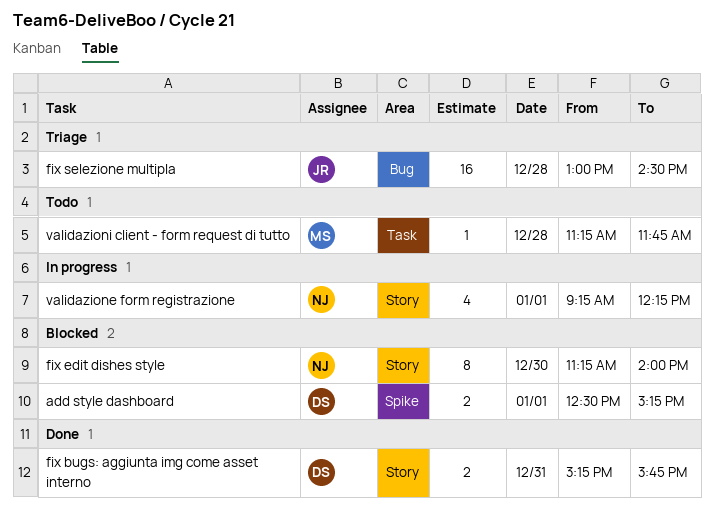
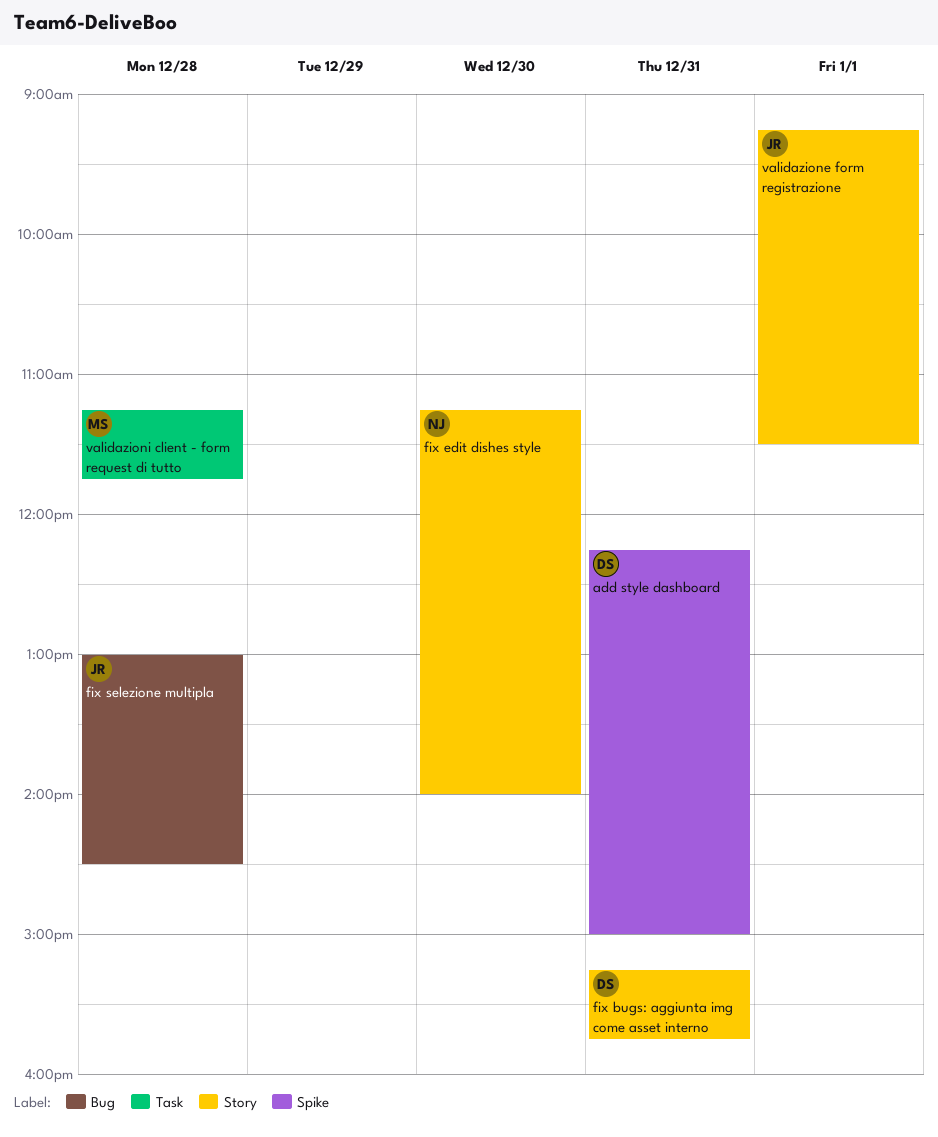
add style dashboard, day: Jan 1 -> Dec 31
add style dashboard, begins: 12:30 -> 12:15
add style dashboard, ends: 15:15 -> 15:00
validazione form registrazione, owner: NJ -> JR
validazione form registrazione, ends: 12:15 -> 11:30

